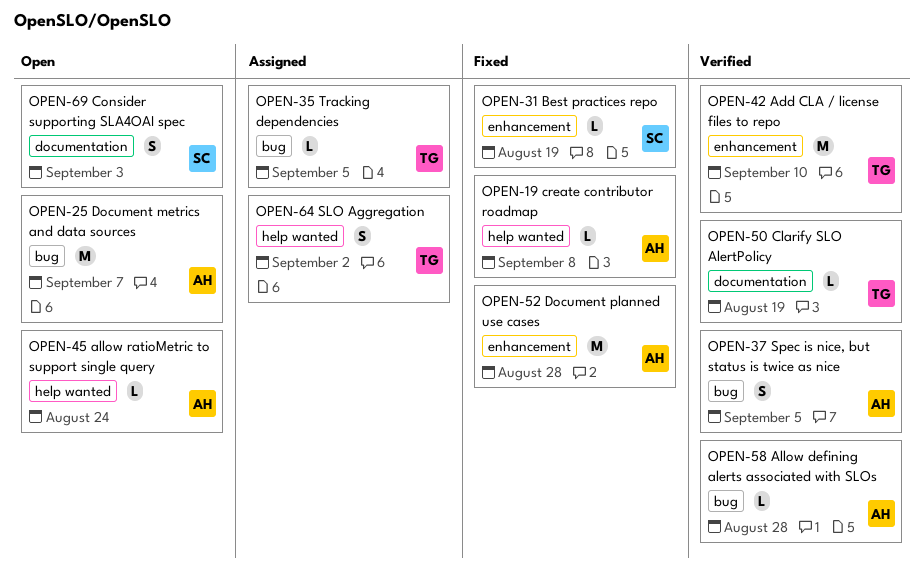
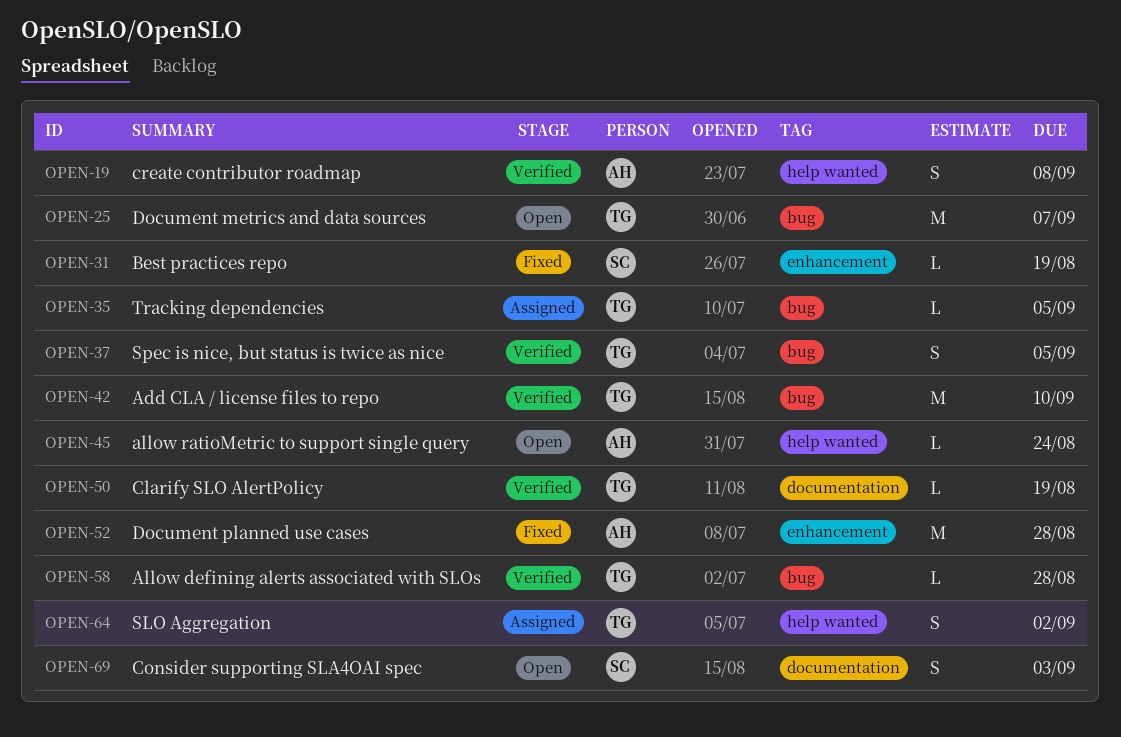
OPEN-19, status: Fixed -> Verified
OPEN-19, estimate: L -> S
OPEN-25, owner: AH -> TG
OPEN-37, owner: AH -> TG
OPEN-42, label: enhancement -> bug
OPEN-58, owner: AH -> TG

